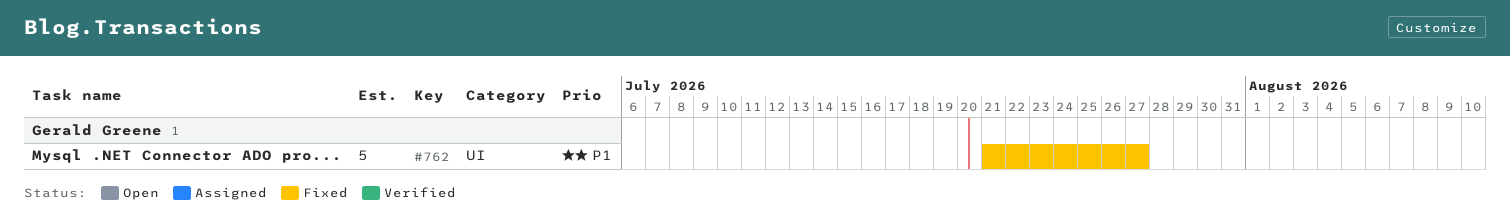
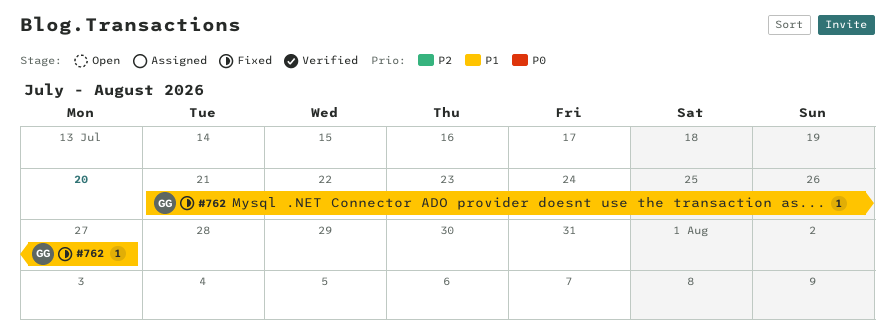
#762, estimate: 5 -> 1

